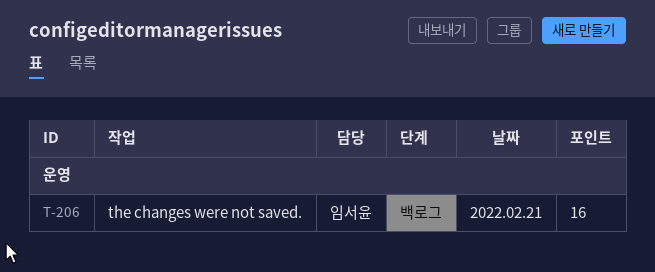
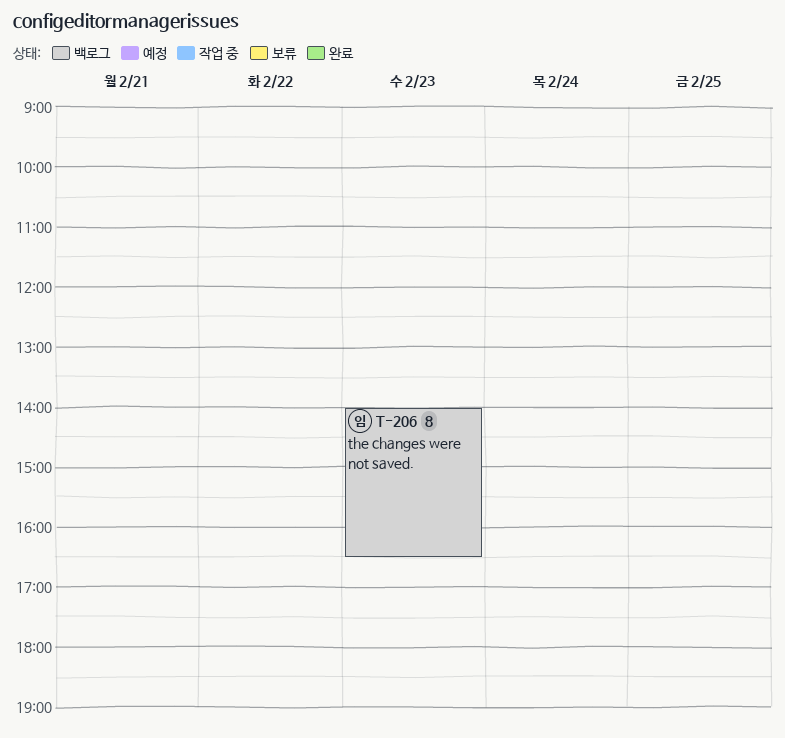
T-206, estimate: 16 -> 8
T-206, day: Feb 21 -> Feb 23

